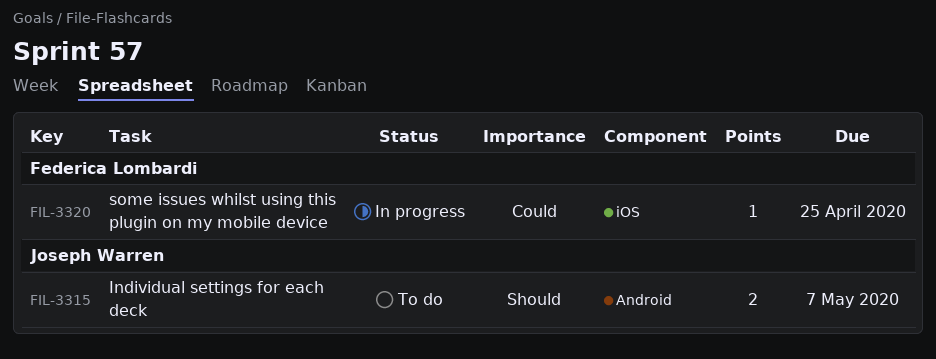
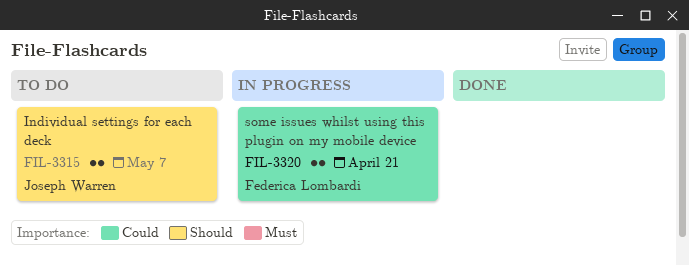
FIL-3320, estimate: 1 -> 2
FIL-3320, due: Apr 25 -> Apr 21

